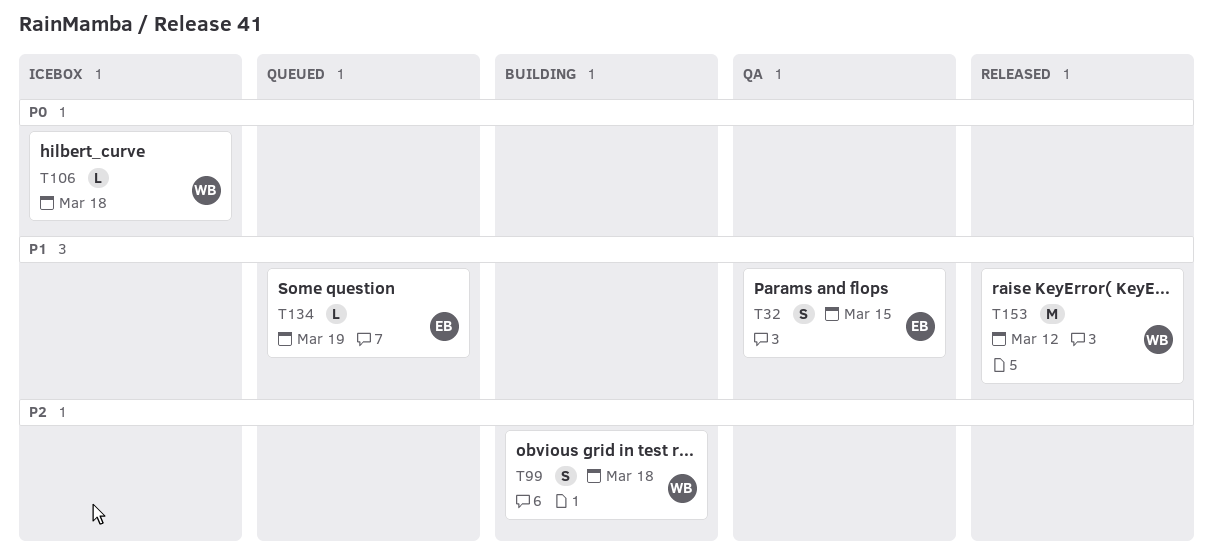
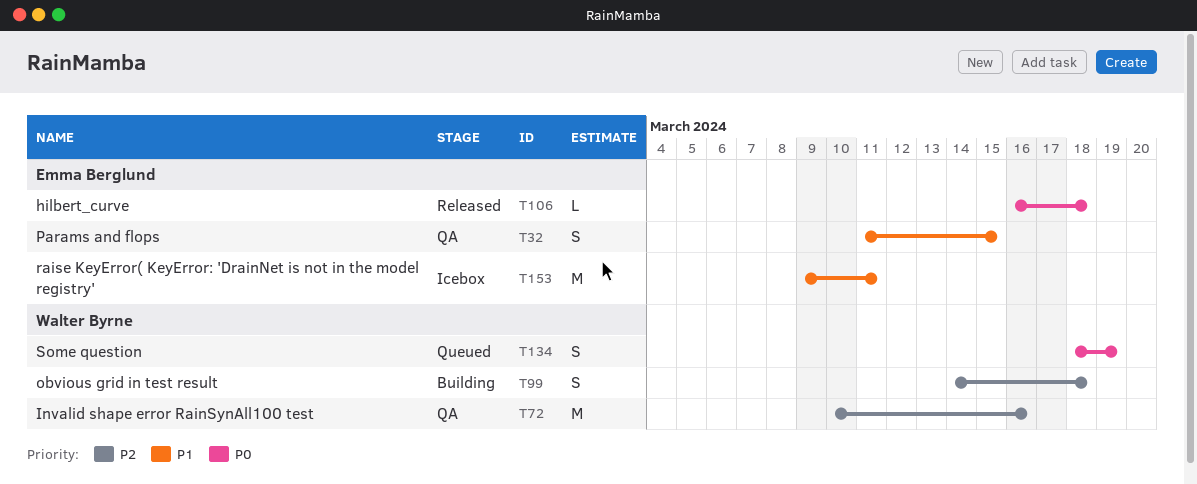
T72: none -> present
T106, status: Icebox -> Released
T106, owner: Walter Byrne -> Emma Berglund
T134, owner: Emma Berglund -> Walter Byrne
T134, priority: P1 -> P0
T134, estimate: L -> S
T153, status: Released -> Icebox
T153, owner: Walter Byrne -> Emma Berglund
T153, due: Mar 12 -> Mar 11

